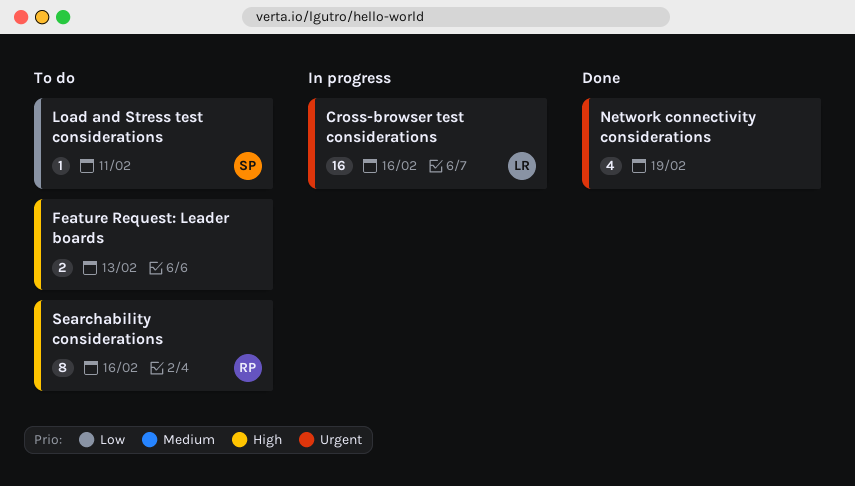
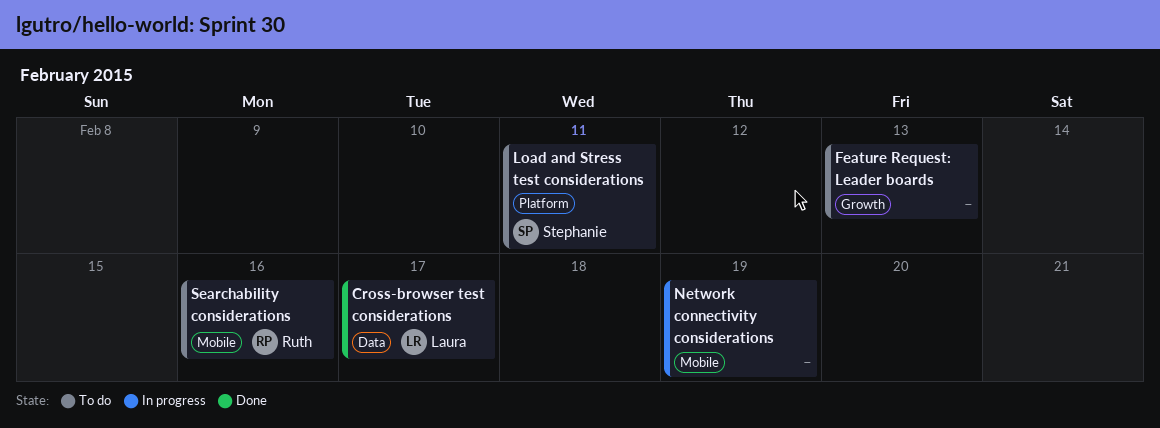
Cross-browser test considerations, status: In progress -> Done
Cross-browser test considerations, due: Feb 16 -> Feb 17
Network connectivity considerations, status: Done -> In progress

